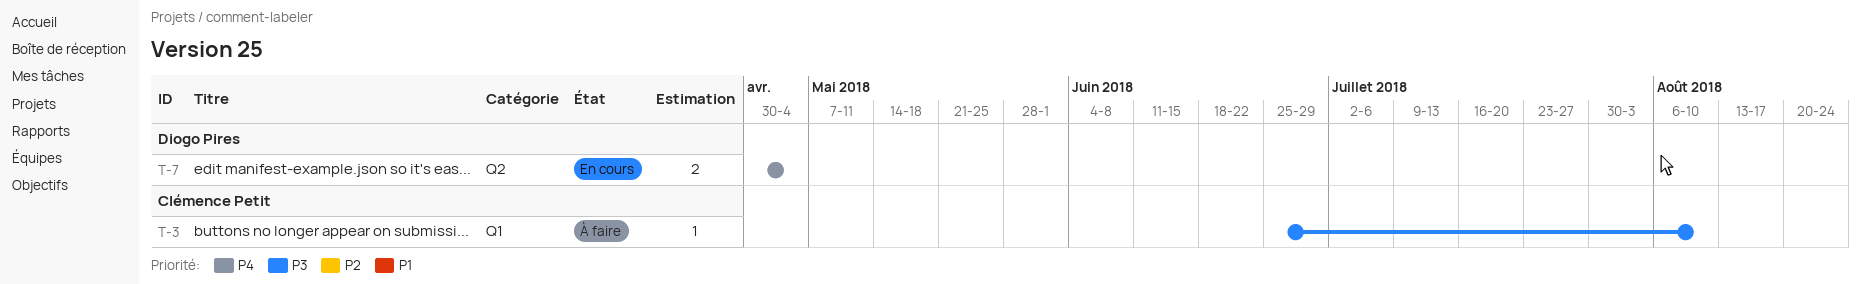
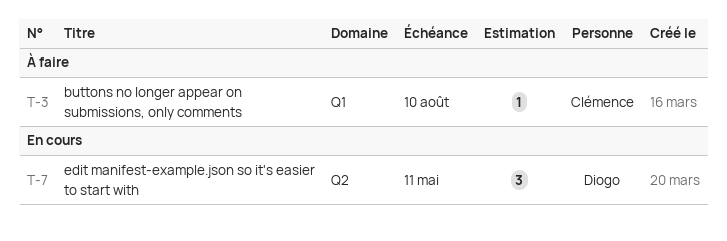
T-7, estimate: 2 -> 3
T-7, due: May 4 -> May 11

